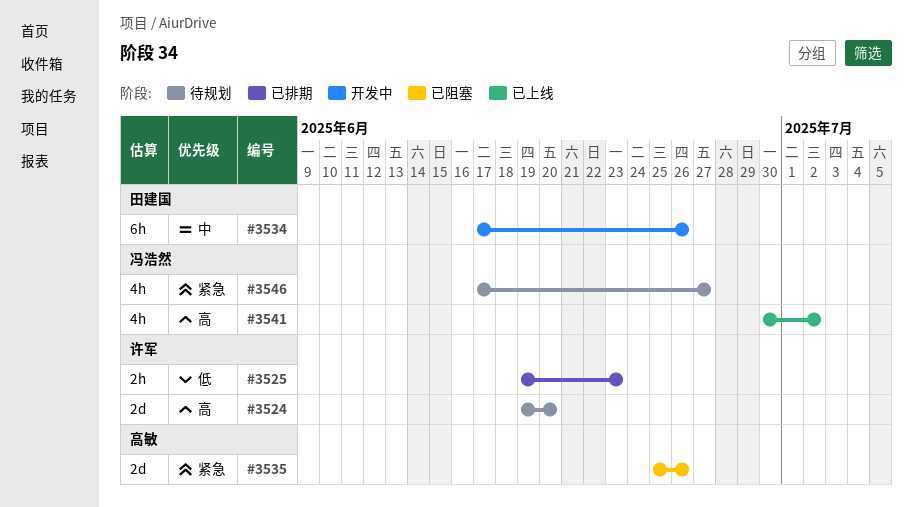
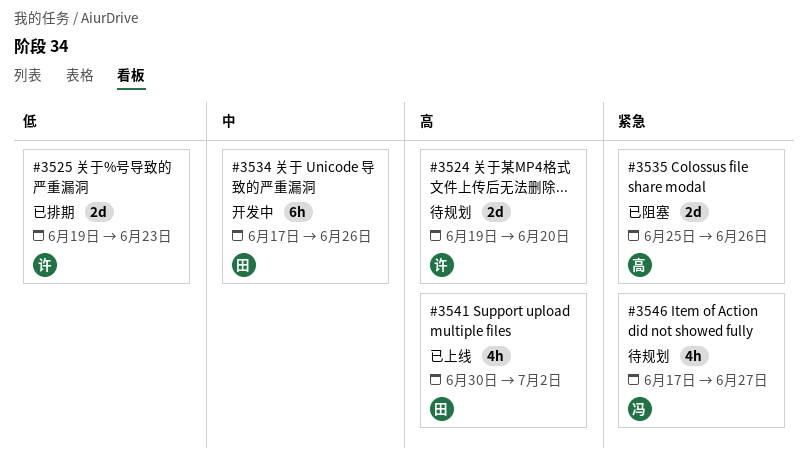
#3525, estimate: 2h -> 2d
#3541, owner: 冯浩然 -> 田建国

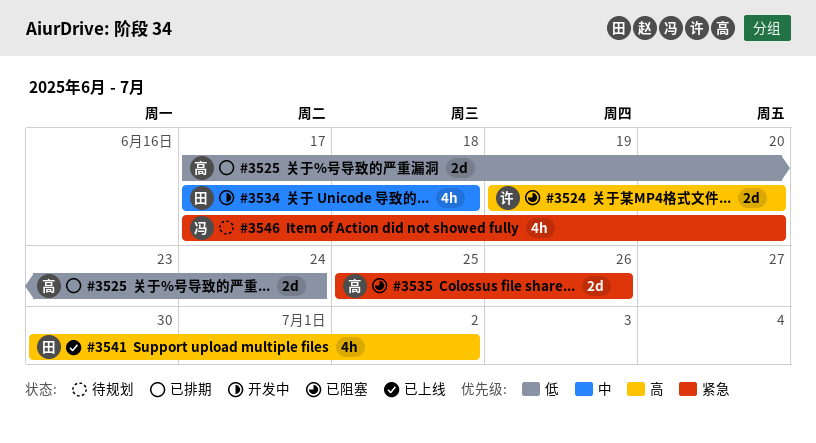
#3524, status: 待规划 -> 已阻塞
#3525, owner: 许 -> 高
#3525, start: Jun 19 -> Jun 17
#3525, due: Jun 23 -> Jun 24
#3534, estimate: 6h -> 4h
#3534, due: Jun 26 -> Jun 18
#3546, due: Jun 27 -> Jun 20

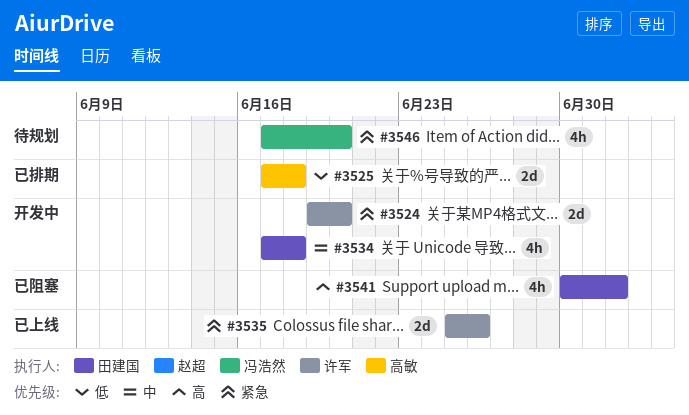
#3524, status: 已阻塞 -> 开发中
#3524, priority: 高 -> 紧急
#3525, due: Jun 24 -> Jun 18
#3535, status: 已阻塞 -> 已上线
#3535, owner: 高敏 -> 许军
#3541, status: 已上线 -> 已阻塞

